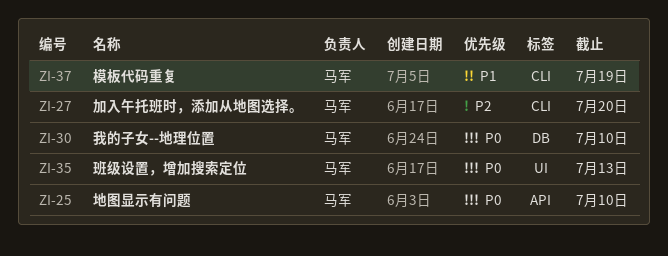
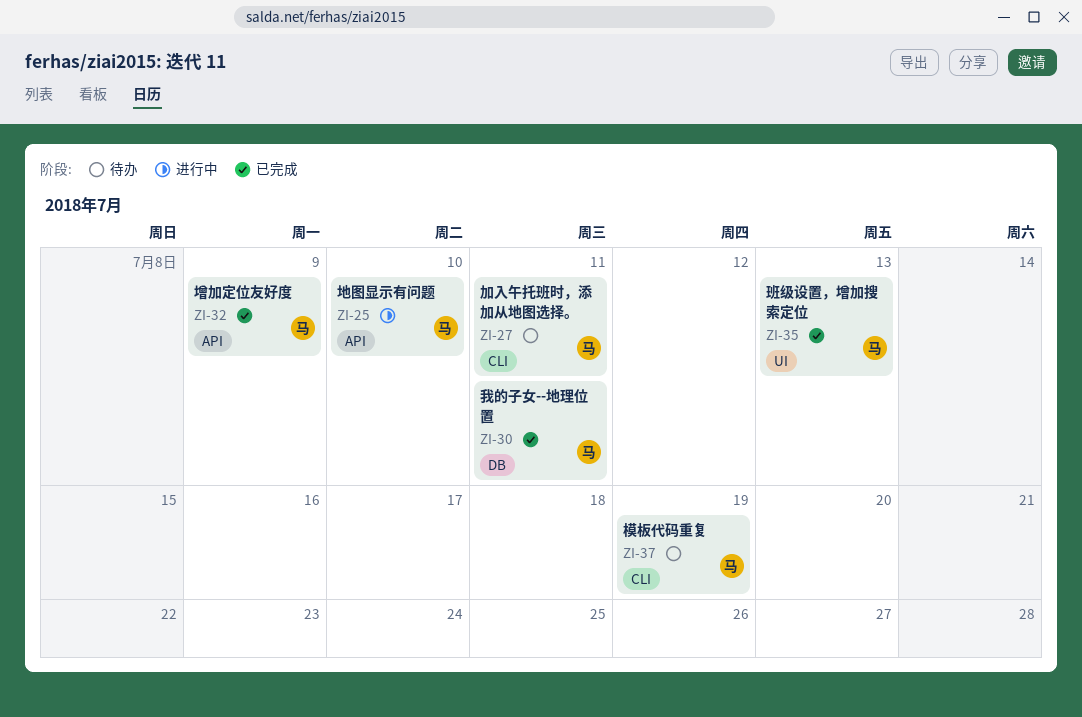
ZI-27, due: Jul 20 -> Jul 11
ZI-30, due: Jul 10 -> Jul 11
ZI-32: none -> present

